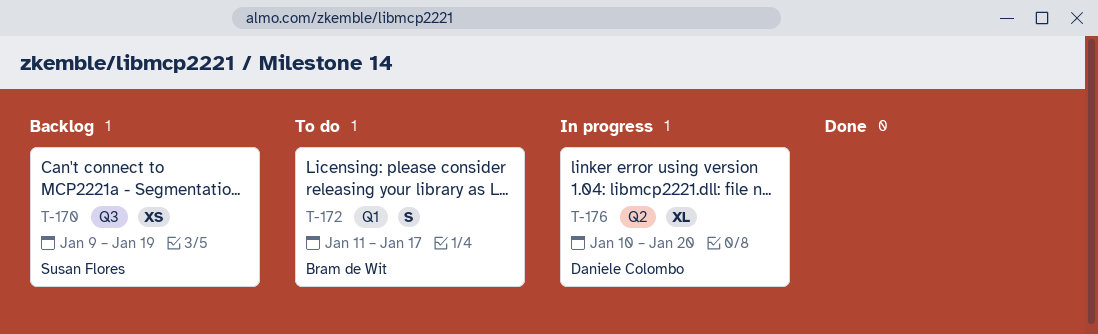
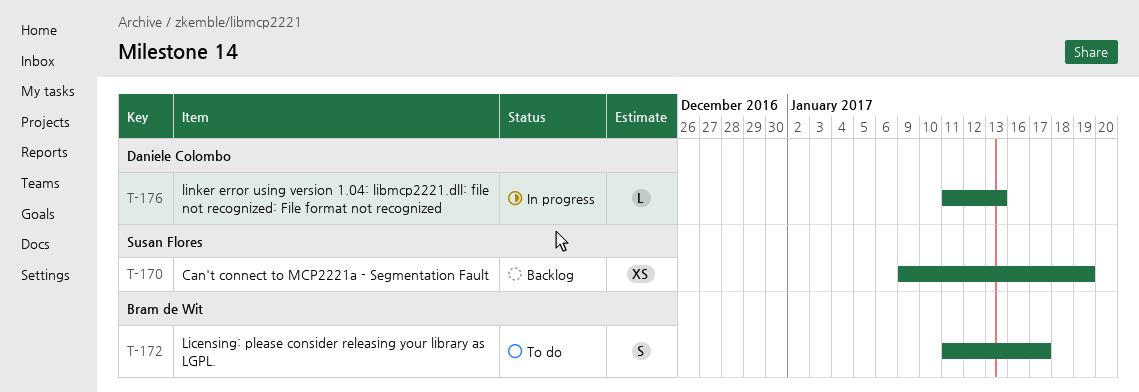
T-176, estimate: XL -> L
T-176, start: Jan 10 -> Jan 11
T-176, due: Jan 20 -> Jan 13

